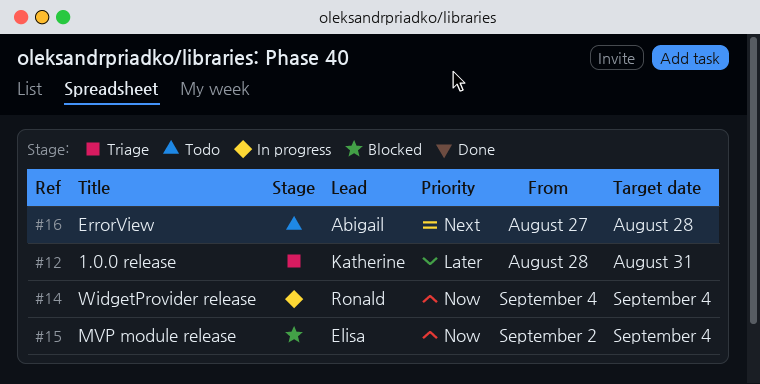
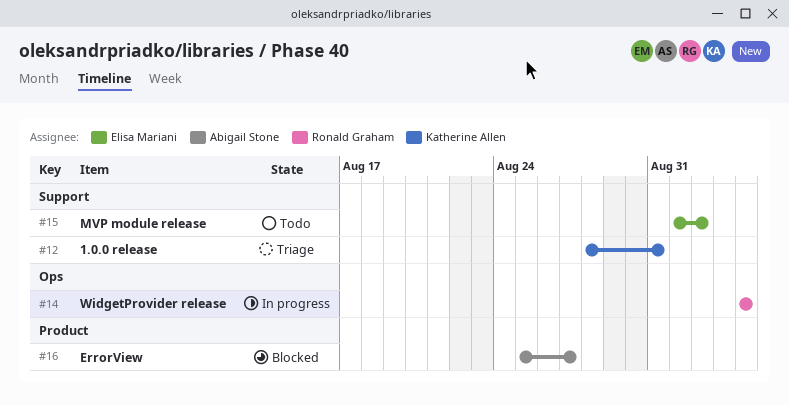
#15, status: Blocked -> Todo
#15, start: Sep 2 -> Sep 1
#15, due: Sep 4 -> Sep 2
#16, status: Todo -> Blocked
#16, start: Aug 27 -> Aug 25
#16, due: Aug 28 -> Aug 27

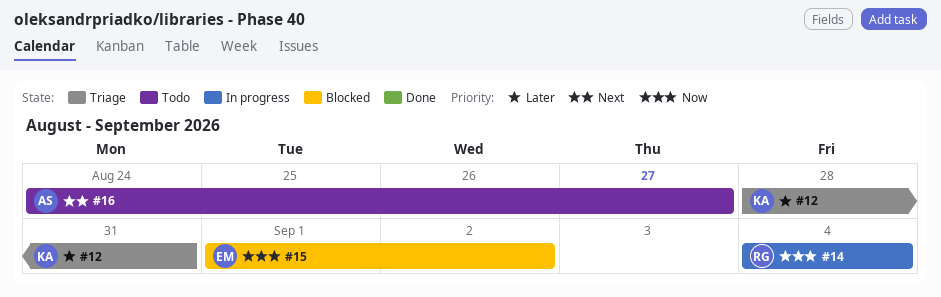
#15, status: Todo -> Blocked
#16, status: Blocked -> Todo
#16, start: Aug 25 -> Aug 24

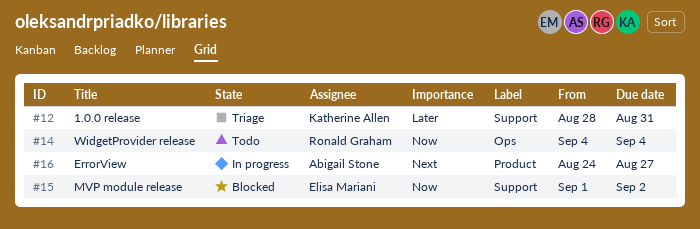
#14, status: In progress -> Todo
#16, status: Todo -> In progress

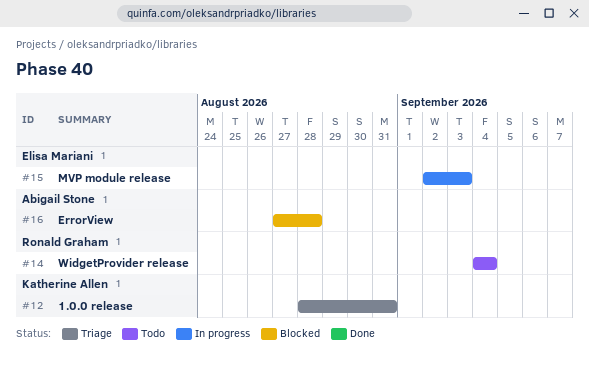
#15, status: Blocked -> In progress
#15, start: Sep 1 -> Sep 2
#15, due: Sep 2 -> Sep 3
#16, status: In progress -> Blocked
#16, start: Aug 24 -> Aug 27
#16, due: Aug 27 -> Aug 28

